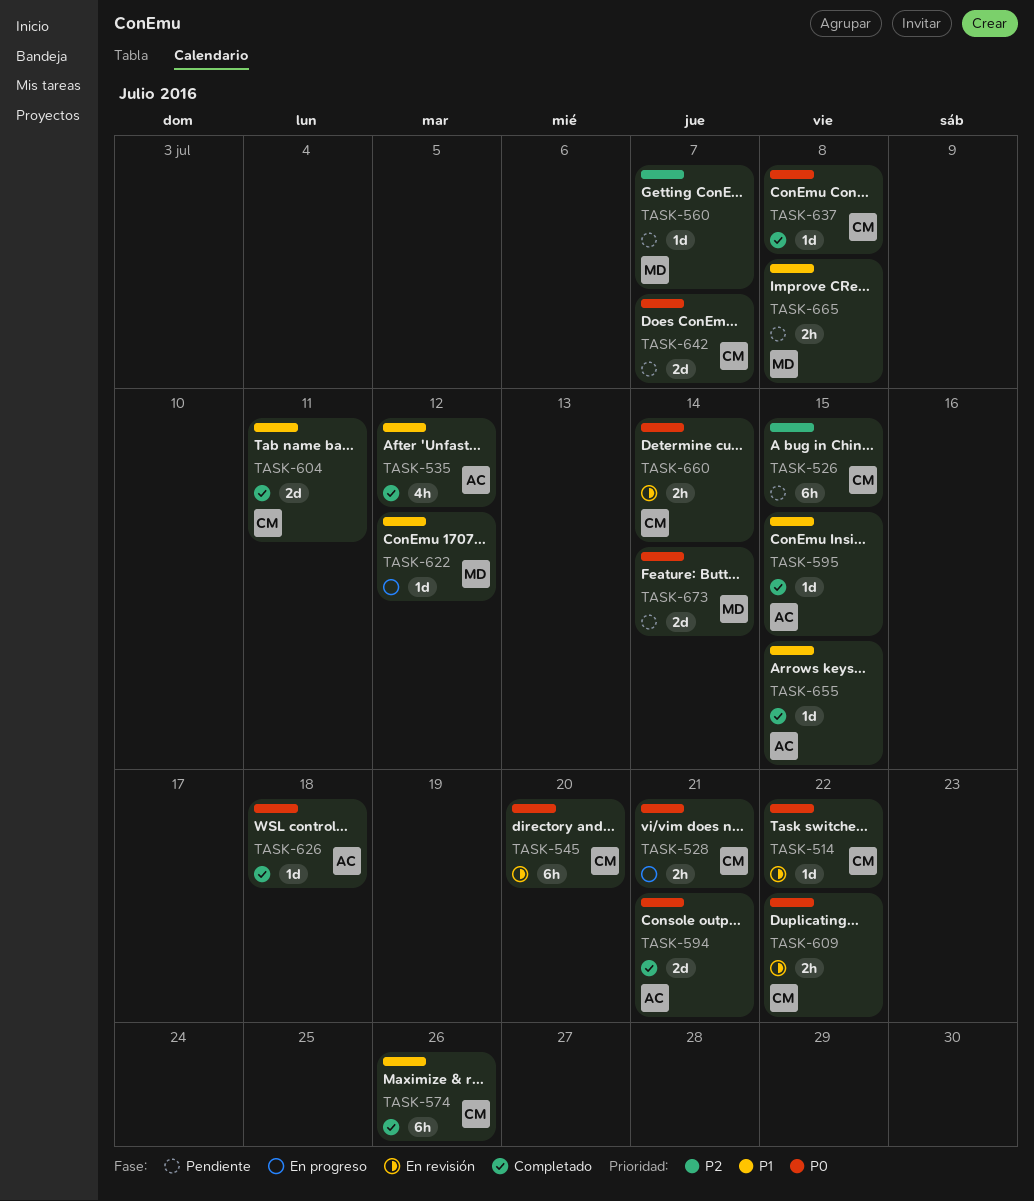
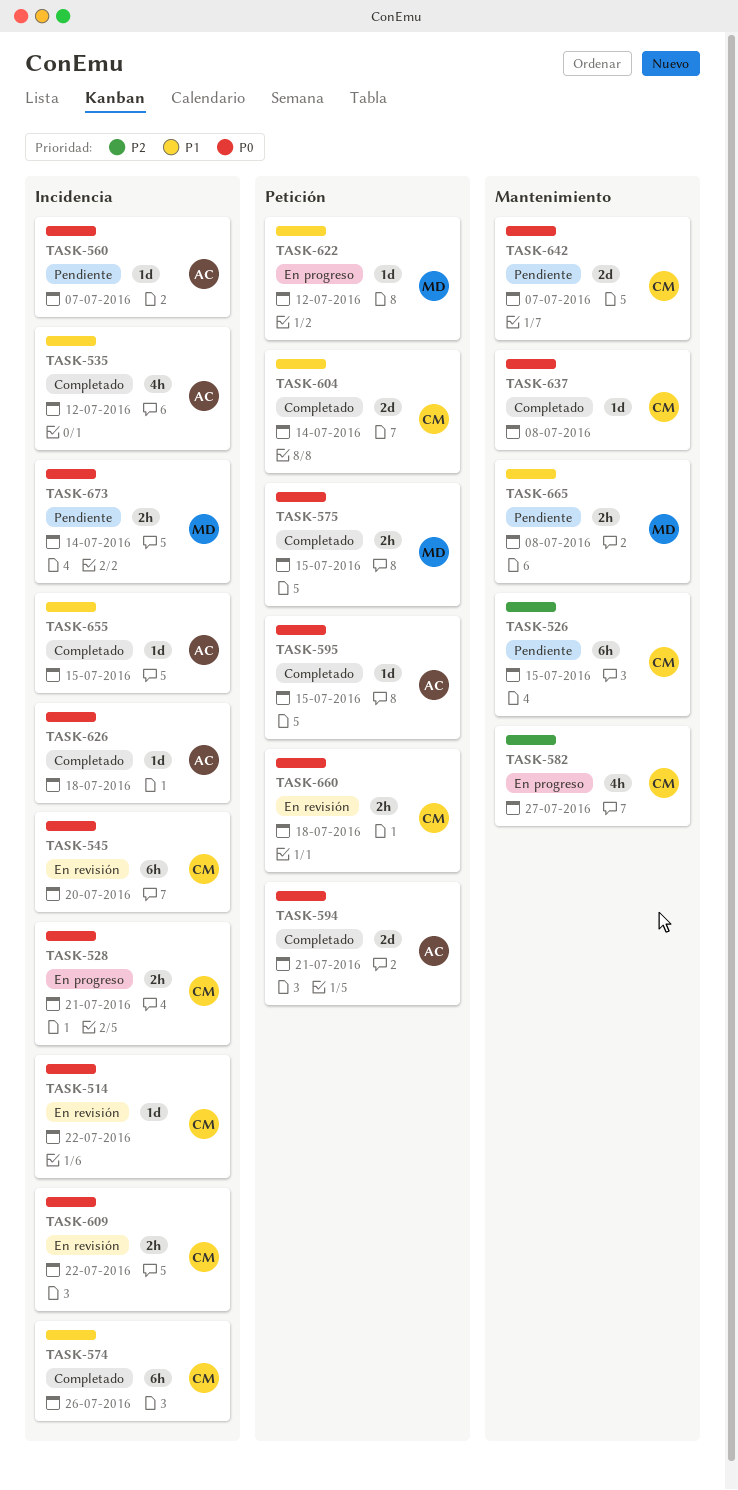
TASK-560, owner: MD -> AC
TASK-560, priority: P2 -> P0
TASK-575: none -> present
TASK-582: none -> present
TASK-595, priority: P1 -> P0
TASK-604, due: Jul 11 -> Jul 14
TASK-660, due: Jul 14 -> Jul 18
TASK-673, estimate: 2d -> 2h

